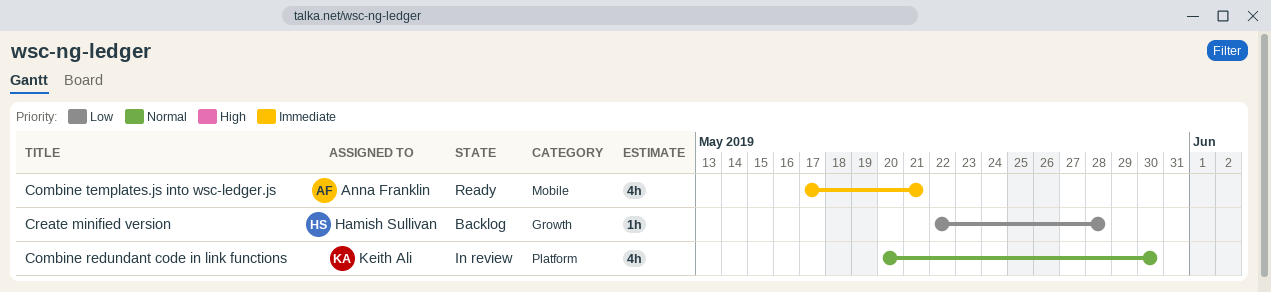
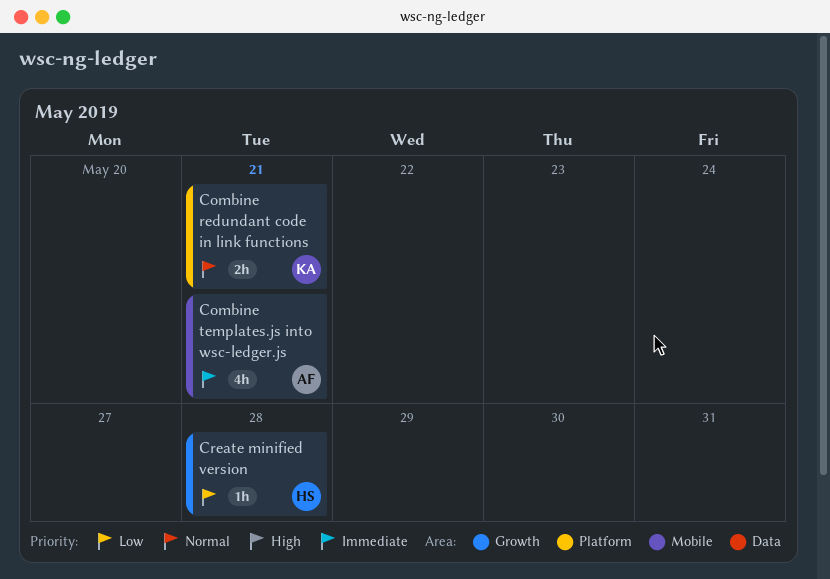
Combine redundant code in link functions, estimate: 4h -> 2h
Combine redundant code in link functions, due: May 30 -> May 21

